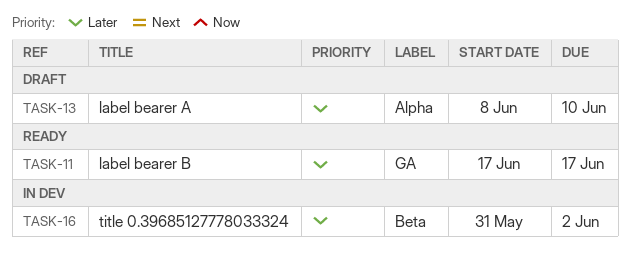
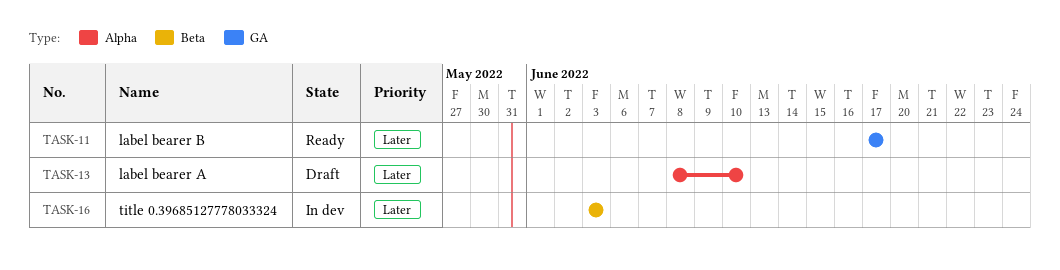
TASK-16, start: May 31 -> Jun 3
TASK-16, due: Jun 2 -> Jun 3

